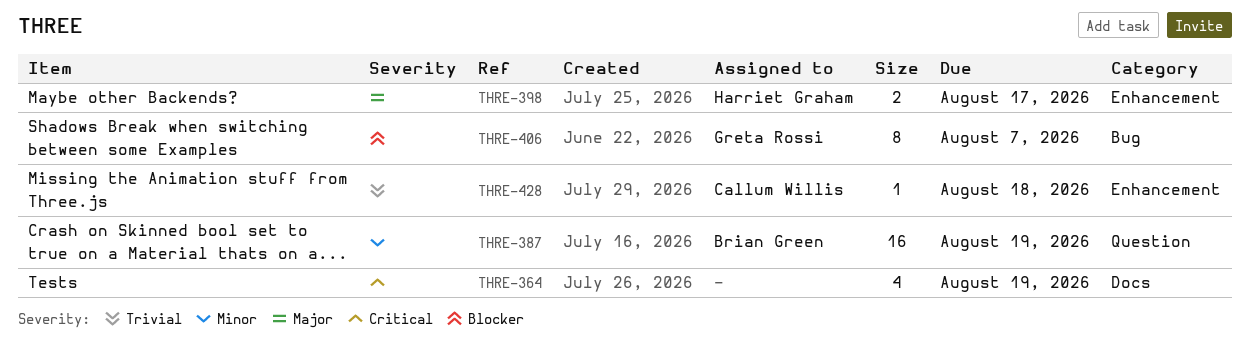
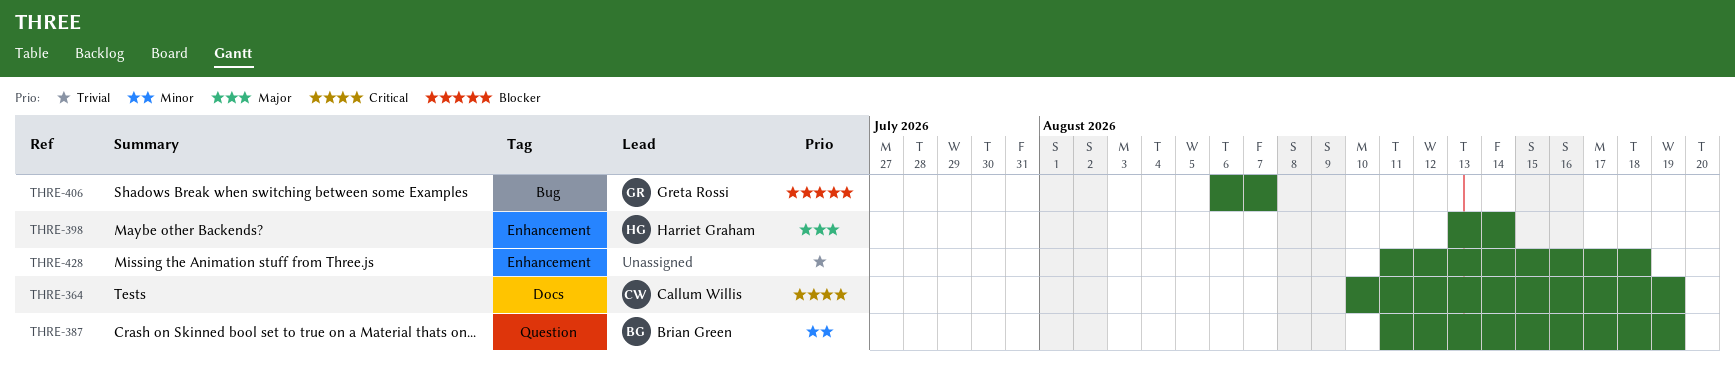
THRE-364, owner: none -> Callum Willis
THRE-398, due: Aug 17 -> Aug 14
THRE-428, owner: Callum Willis -> none

